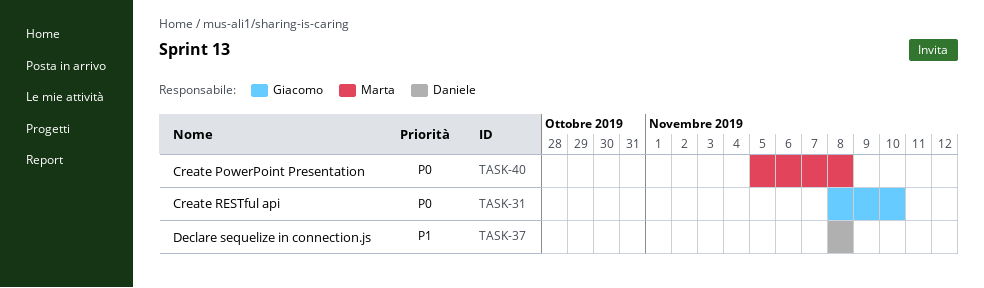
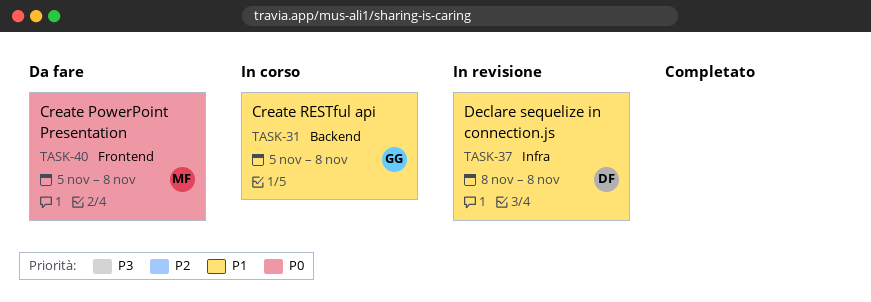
TASK-31, priority: P0 -> P1
TASK-31, start: Nov 8 -> Nov 5
TASK-31, due: Nov 10 -> Nov 8

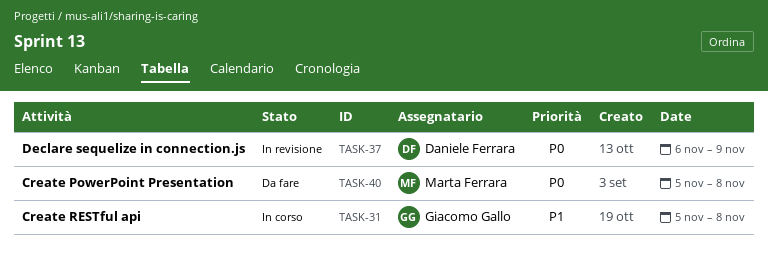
TASK-37, priority: P1 -> P0
TASK-37, start: Nov 8 -> Nov 6
TASK-37, due: Nov 8 -> Nov 9

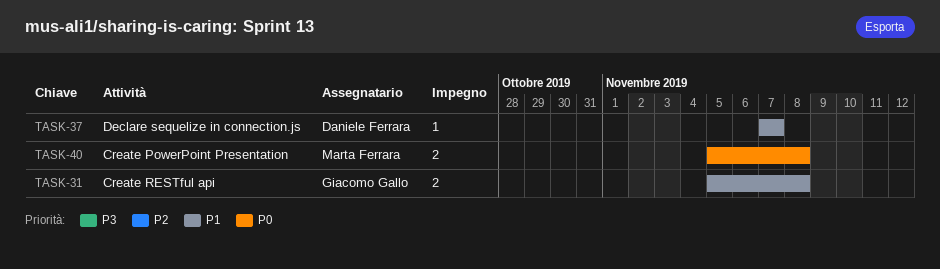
TASK-37, priority: P0 -> P1
TASK-37, start: Nov 6 -> Nov 7
TASK-37, due: Nov 9 -> Nov 7

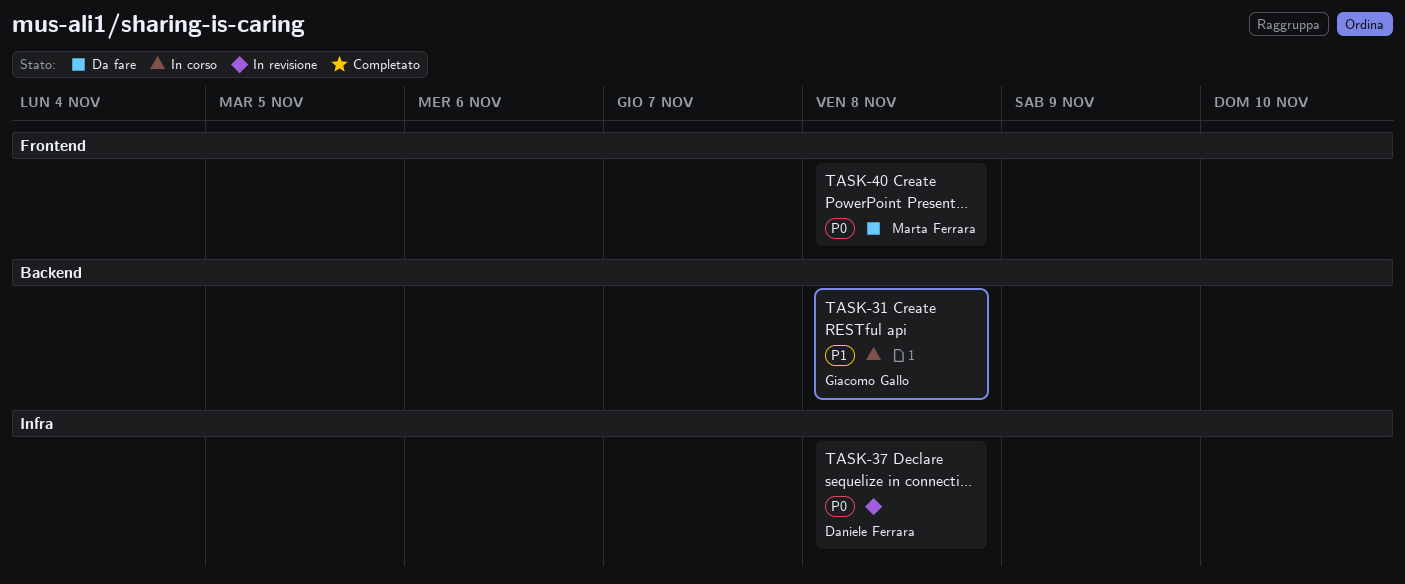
TASK-37, priority: P1 -> P0
TASK-37, due: Nov 7 -> Nov 8

